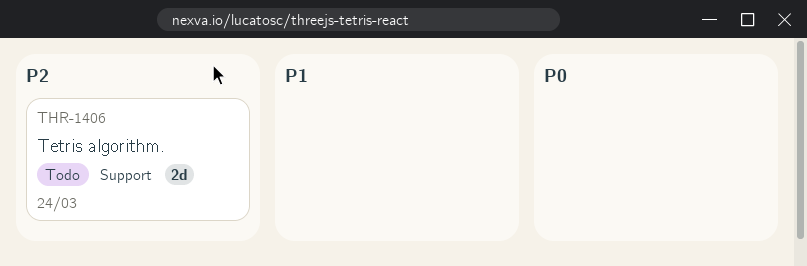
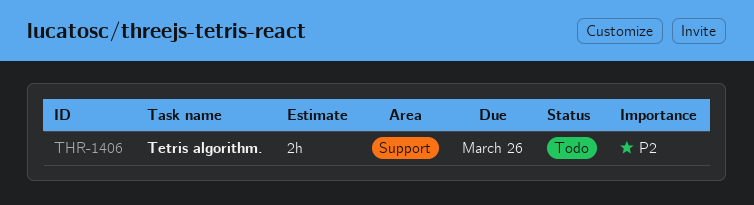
THR-1406, estimate: 2d -> 2h
THR-1406, due: Mar 24 -> Mar 26

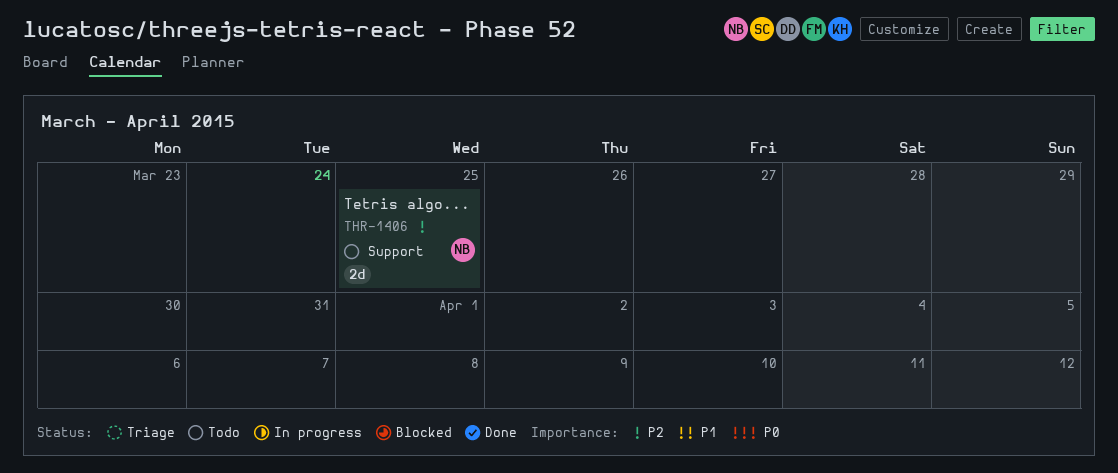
THR-1406, estimate: 2h -> 2d
THR-1406, due: Mar 26 -> Mar 25

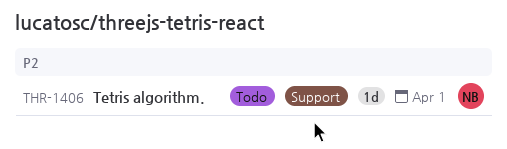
THR-1406, estimate: 2d -> 1d
THR-1406, due: Mar 25 -> Apr 1

